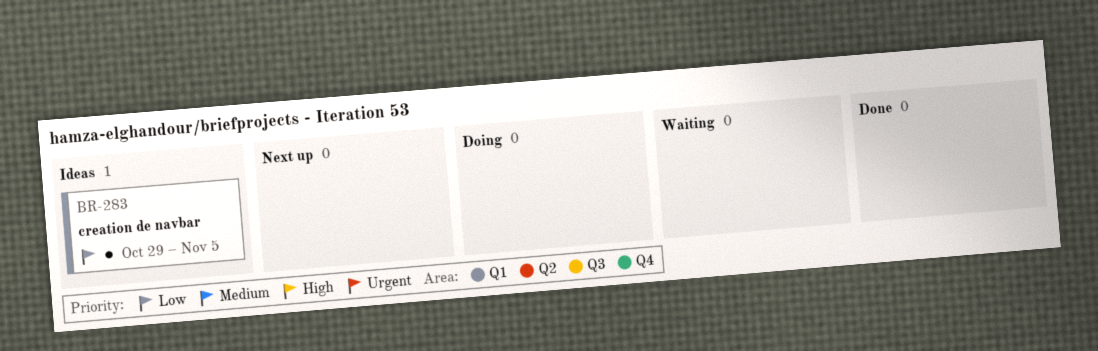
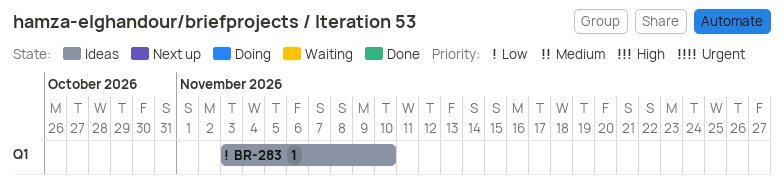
BR-283, start: Oct 29 -> Nov 3
BR-283, due: Nov 5 -> Nov 10

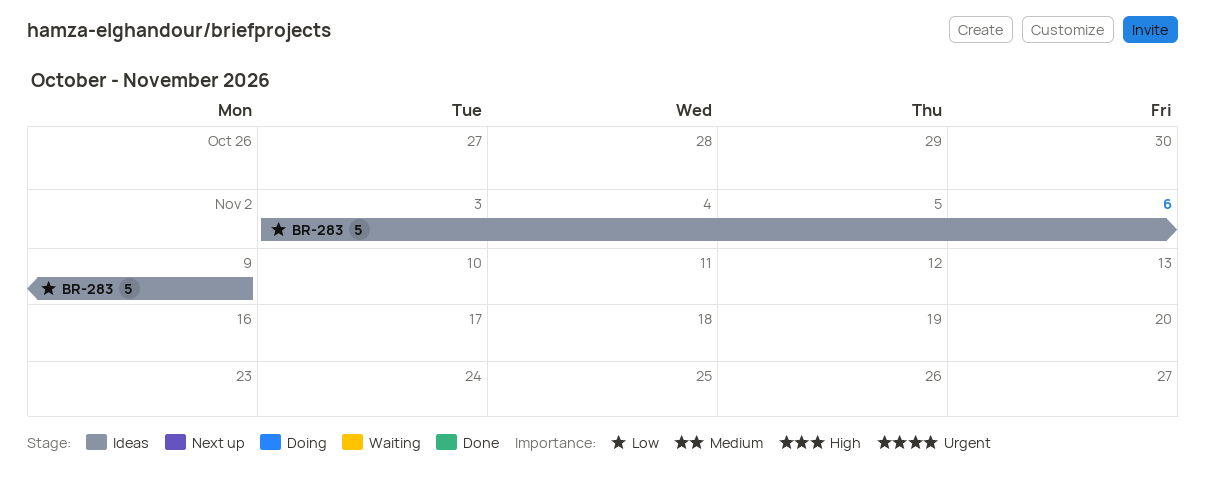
BR-283, estimate: 1 -> 5
BR-283, due: Nov 10 -> Nov 9

